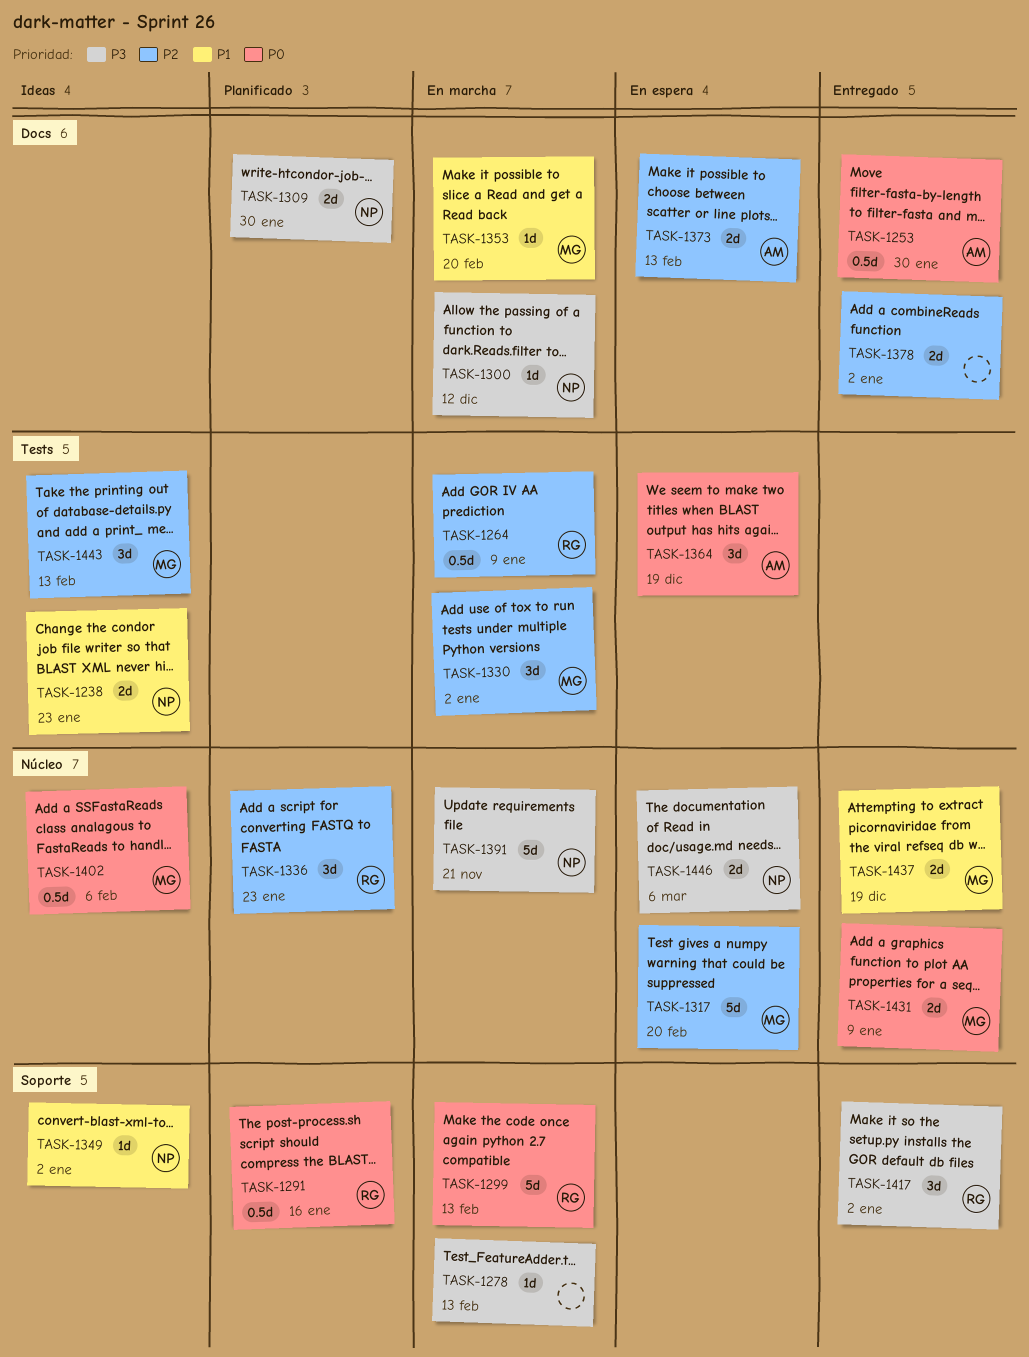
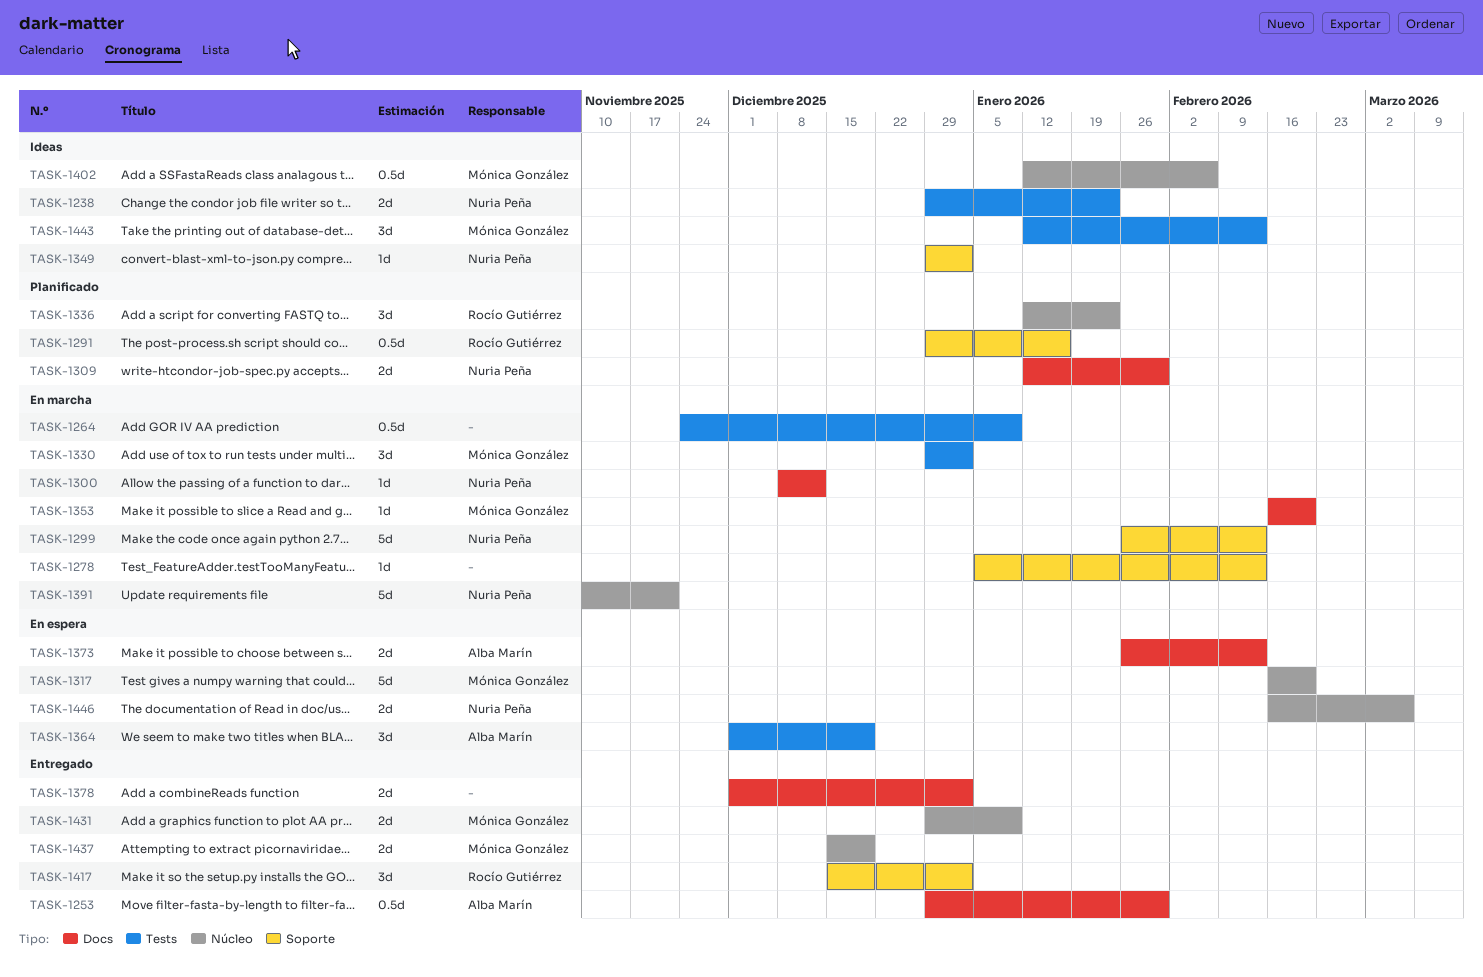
TASK-1264, owner: Rocío Gutiérrez -> none
TASK-1299, owner: Rocío Gutiérrez -> Nuria Peña

